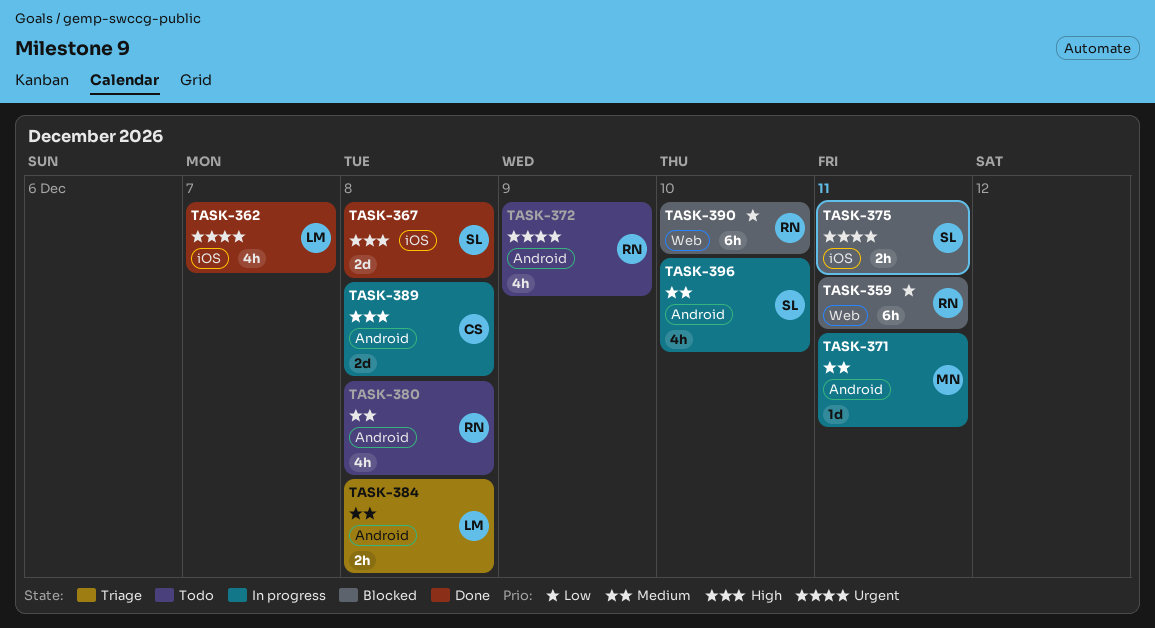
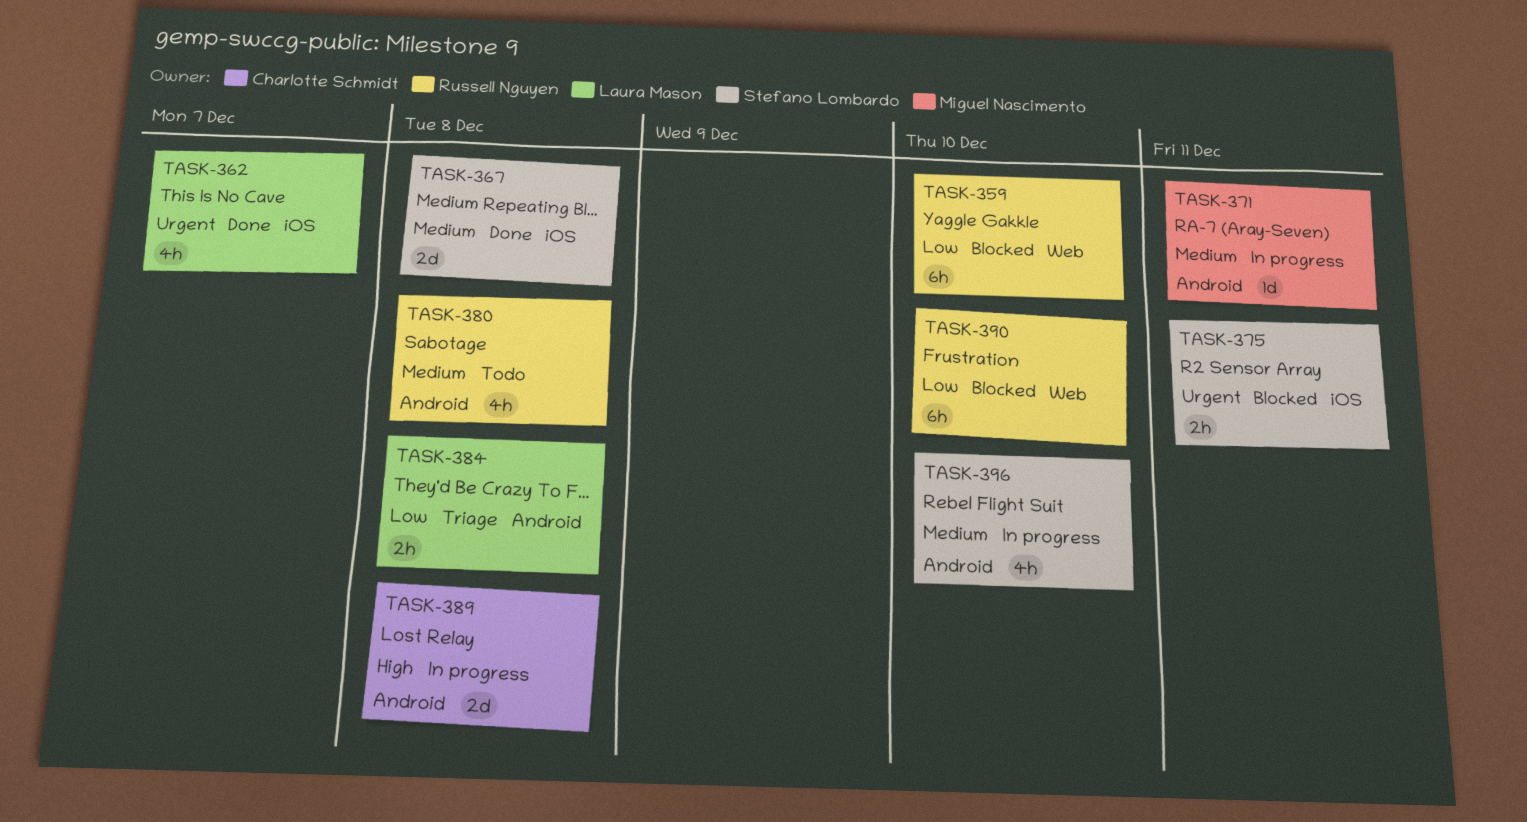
TASK-359, due: Dec 11 -> Dec 10
TASK-367, priority: High -> Medium
TASK-372: present -> none
TASK-384, priority: Medium -> Low

